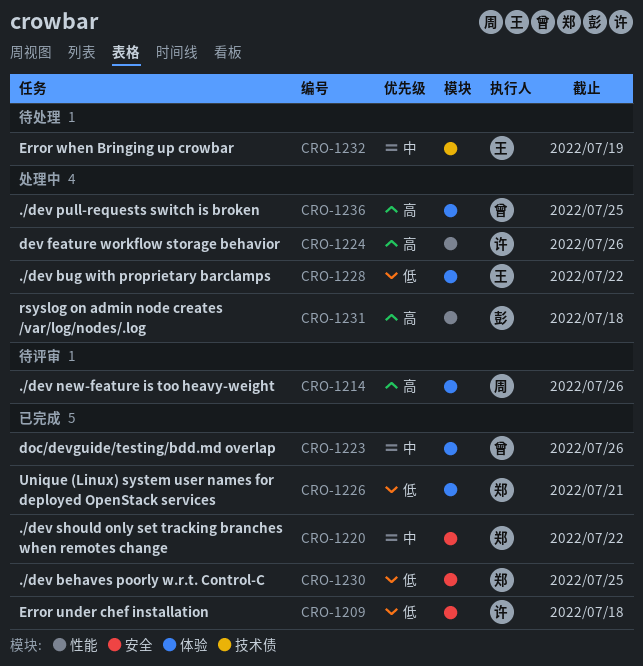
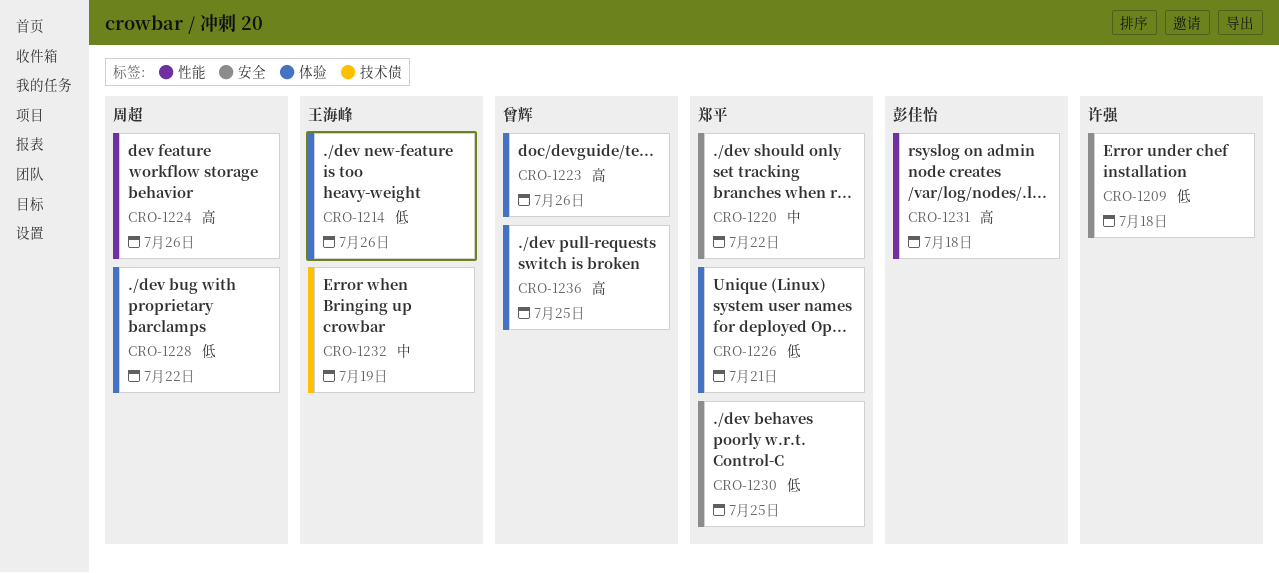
CRO-1214, owner: 周超 -> 王海峰
CRO-1214, priority: 高 -> 低
CRO-1223, priority: 中 -> 高
CRO-1224, owner: 许强 -> 周超
CRO-1228, owner: 王海峰 -> 周超

